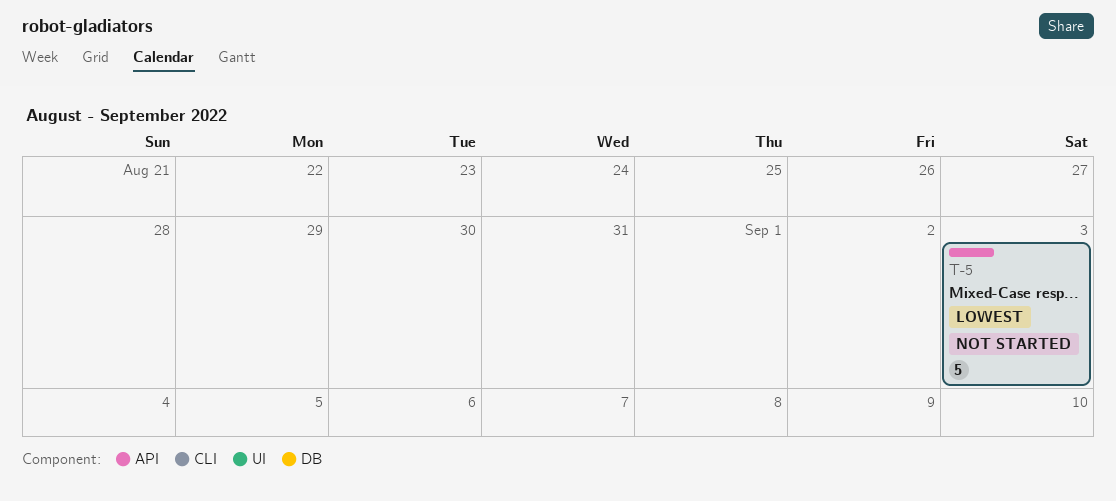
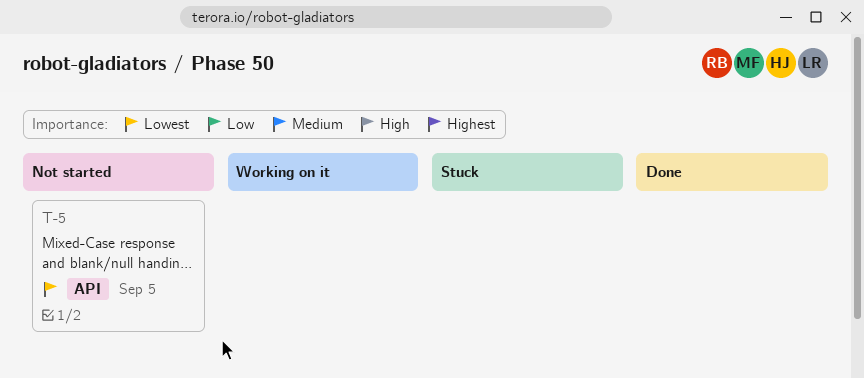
T-5, due: Sep 3 -> Sep 5

